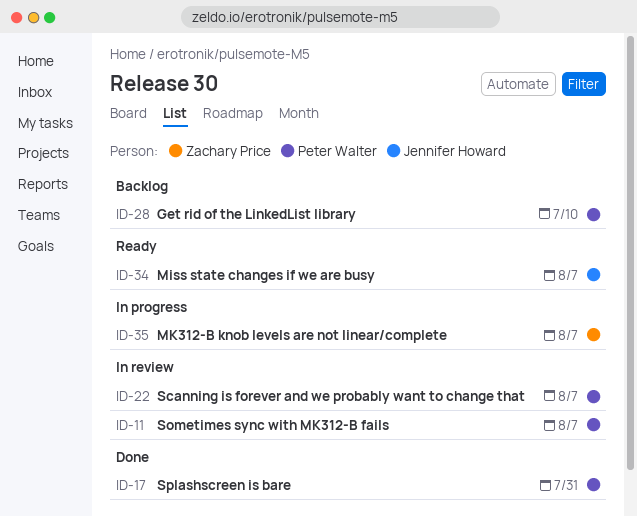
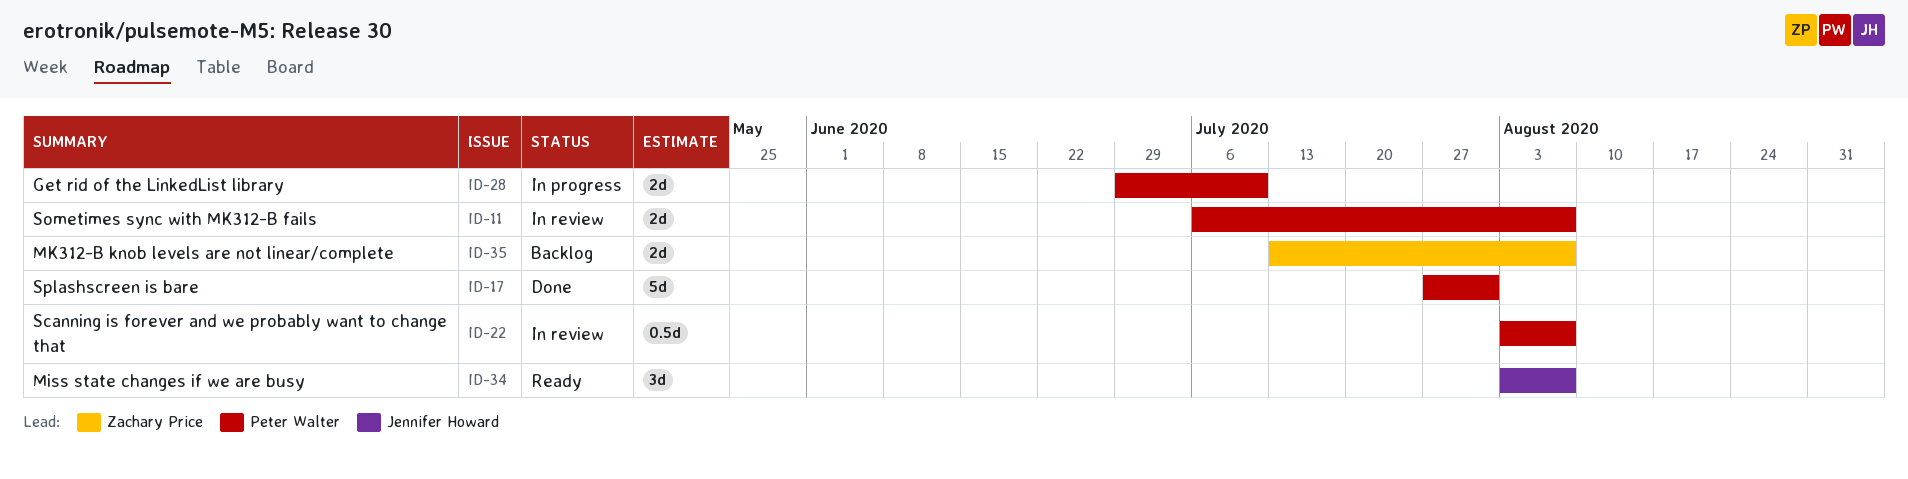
ID-28, status: Backlog -> In progress
ID-35, status: In progress -> Backlog

